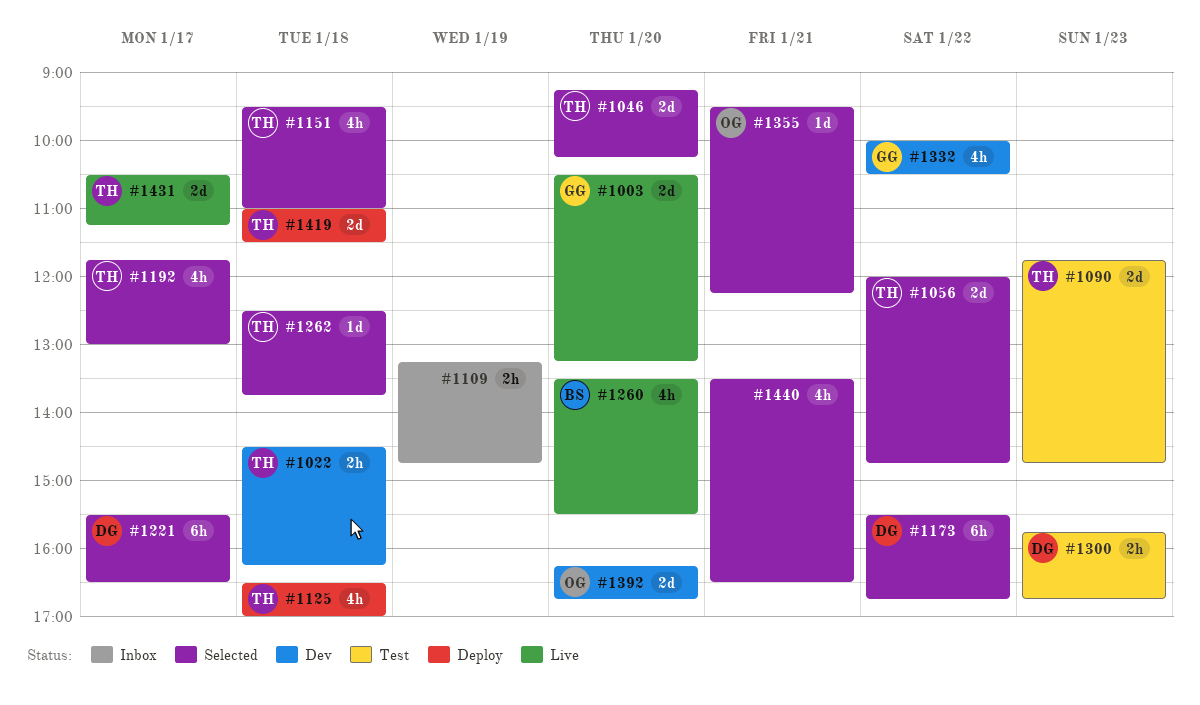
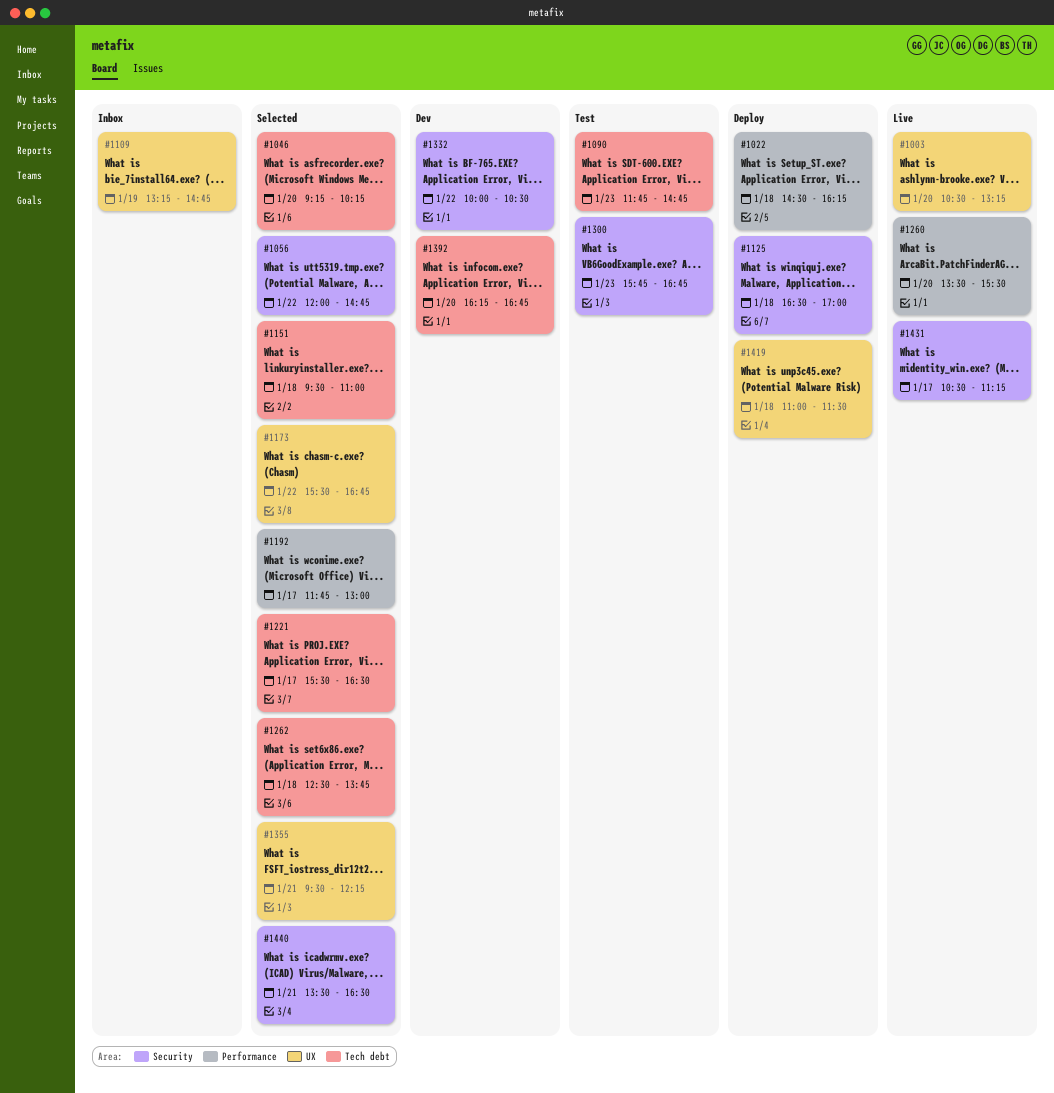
#1022, status: Dev -> Deploy

